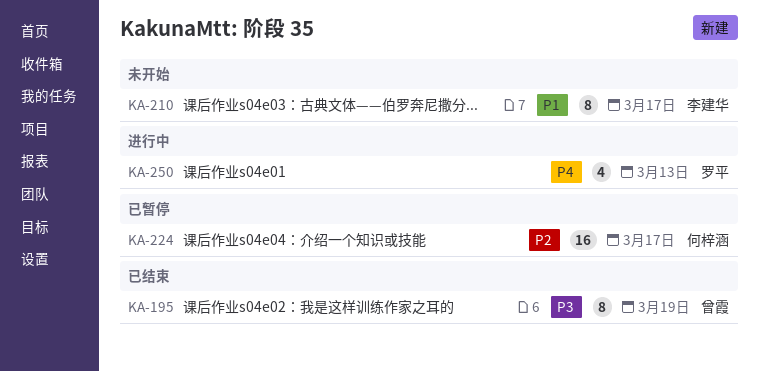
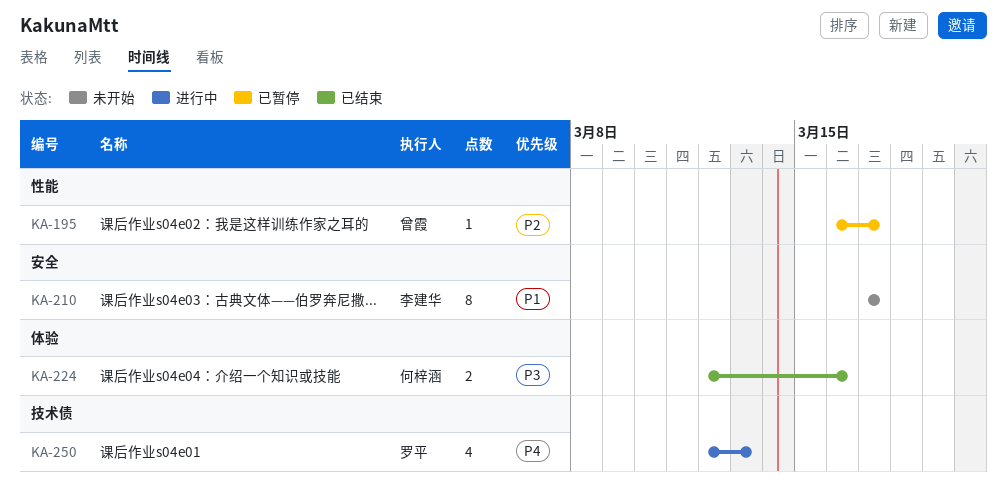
KA-195, status: 已结束 -> 已暂停
KA-195, priority: P3 -> P2
KA-195, estimate: 8 -> 1
KA-195, due: Mar 19 -> Mar 17
KA-224, status: 已暂停 -> 已结束
KA-224, priority: P2 -> P3
KA-224, estimate: 16 -> 2
KA-224, due: Mar 17 -> Mar 16

